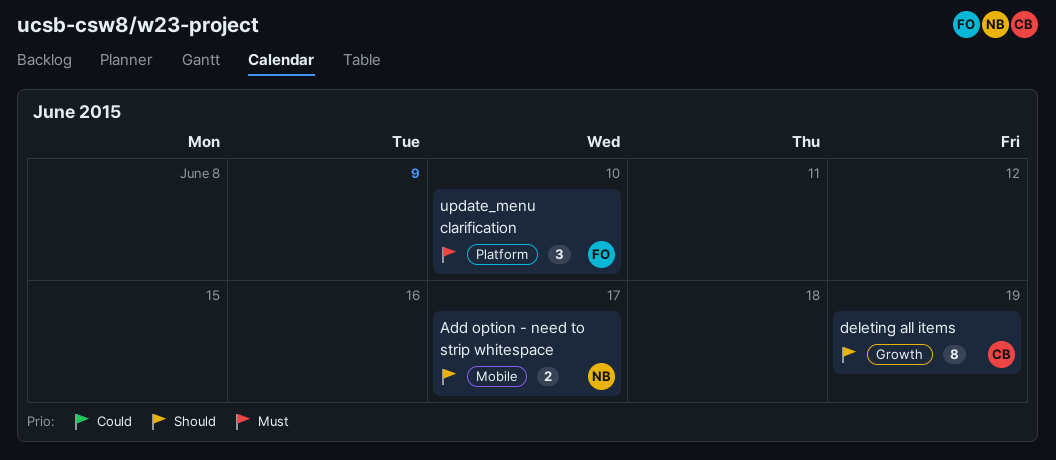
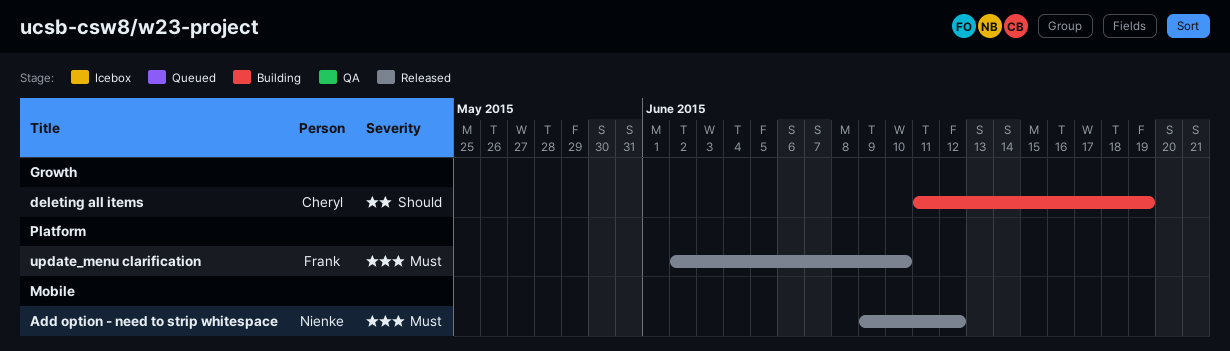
Add option - need to strip whitespace, priority: Should -> Must
Add option - need to strip whitespace, due: Jun 17 -> Jun 12

